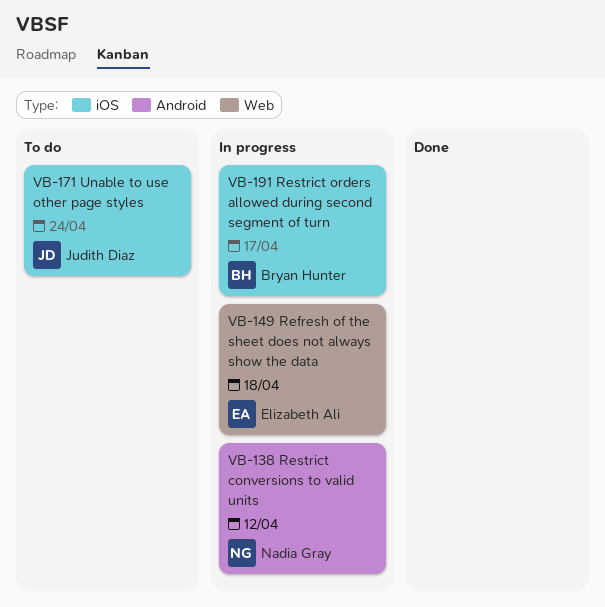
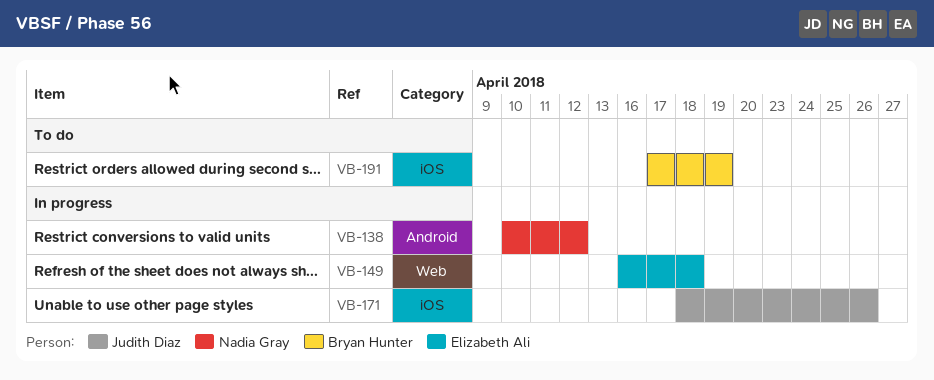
VB-171, status: To do -> In progress
VB-171, due: Apr 24 -> Apr 26
VB-191, status: In progress -> To do
VB-191, due: Apr 17 -> Apr 19

